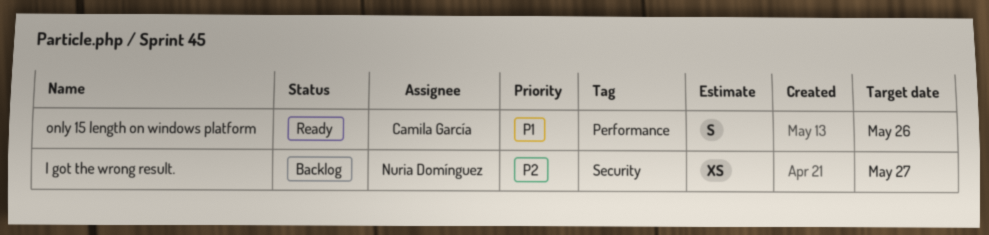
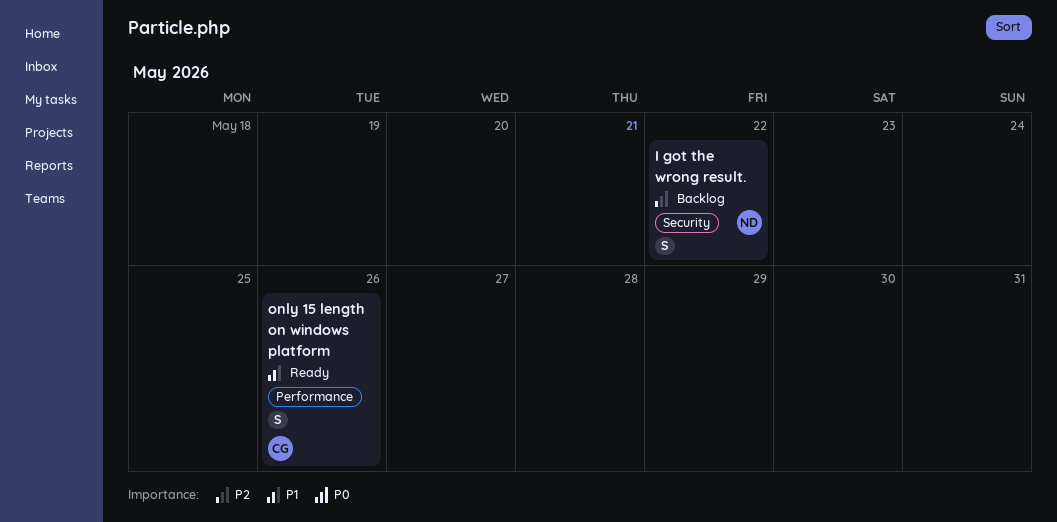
I got the wrong result., estimate: XS -> S
I got the wrong result., due: May 27 -> May 22

